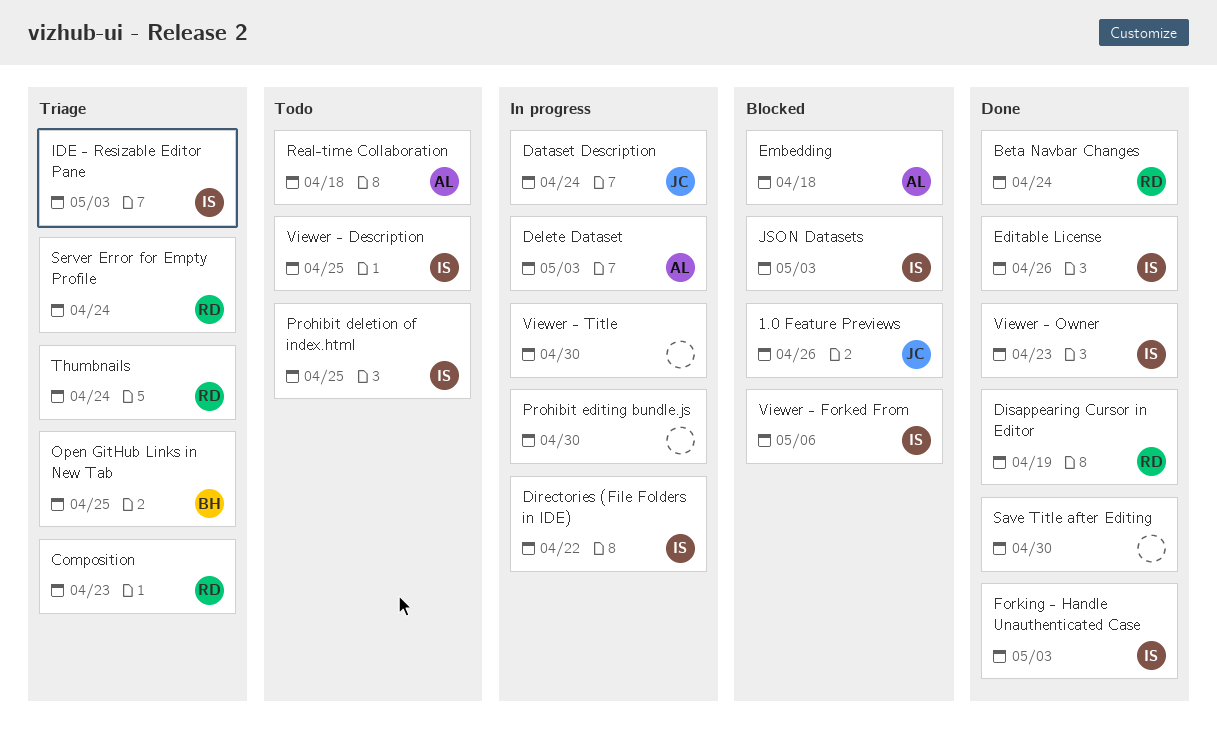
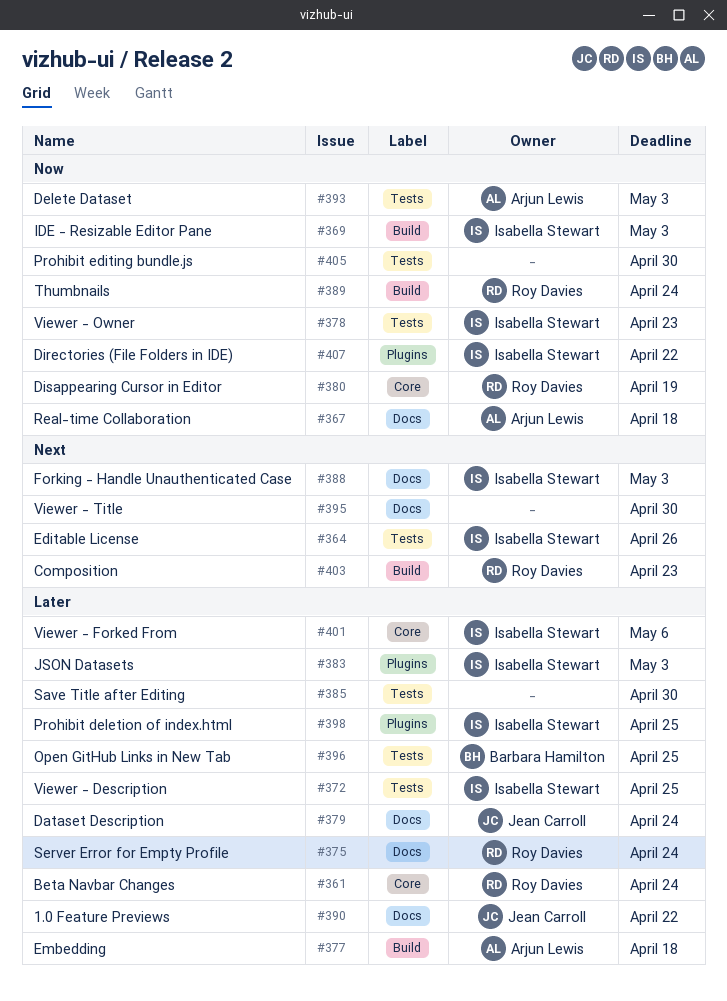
1.0 Feature Previews, due: Apr 26 -> Apr 22

